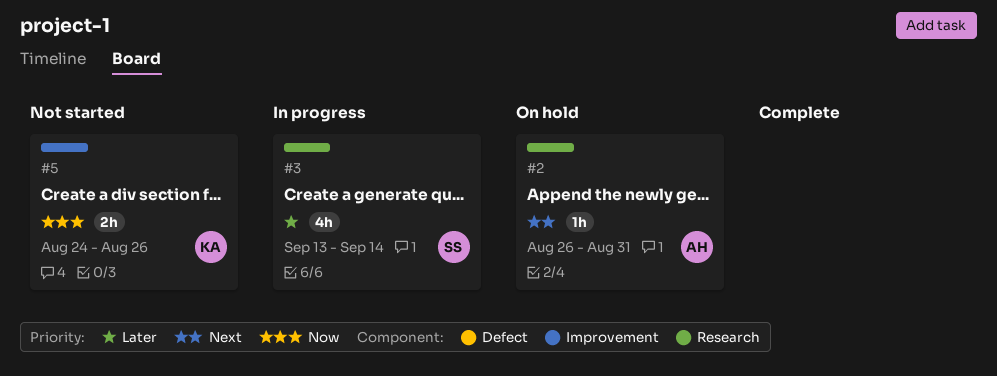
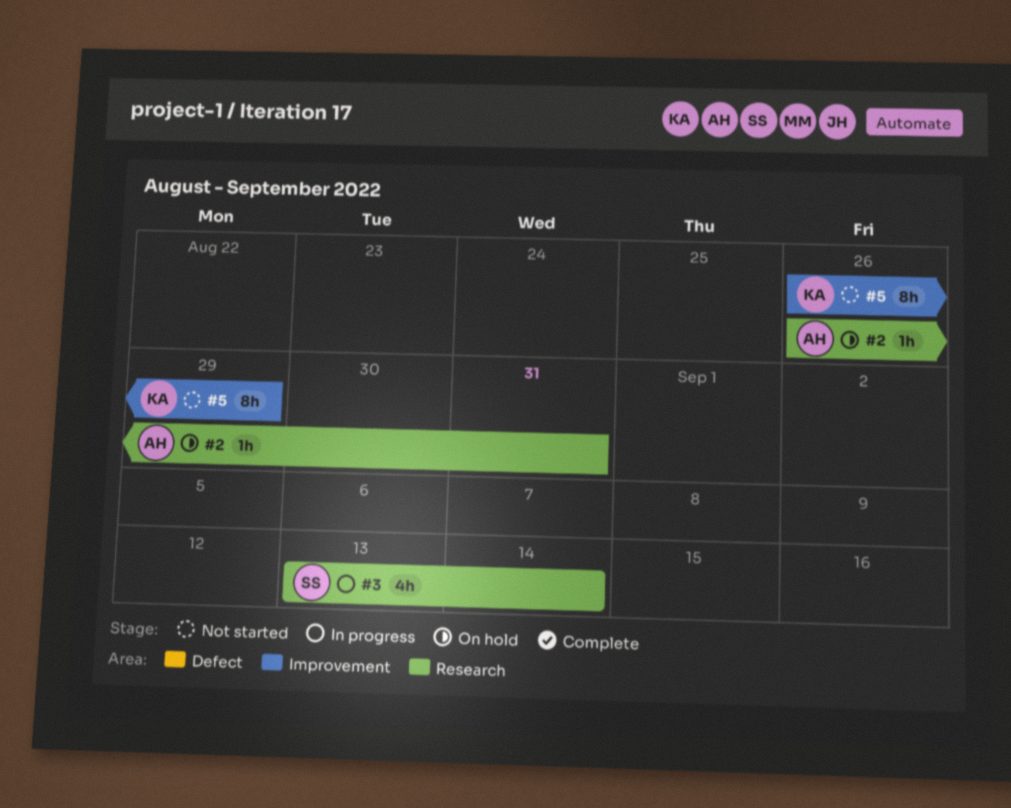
#5, estimate: 2h -> 8h
#5, start: Aug 24 -> Aug 26
#5, due: Aug 26 -> Aug 29

